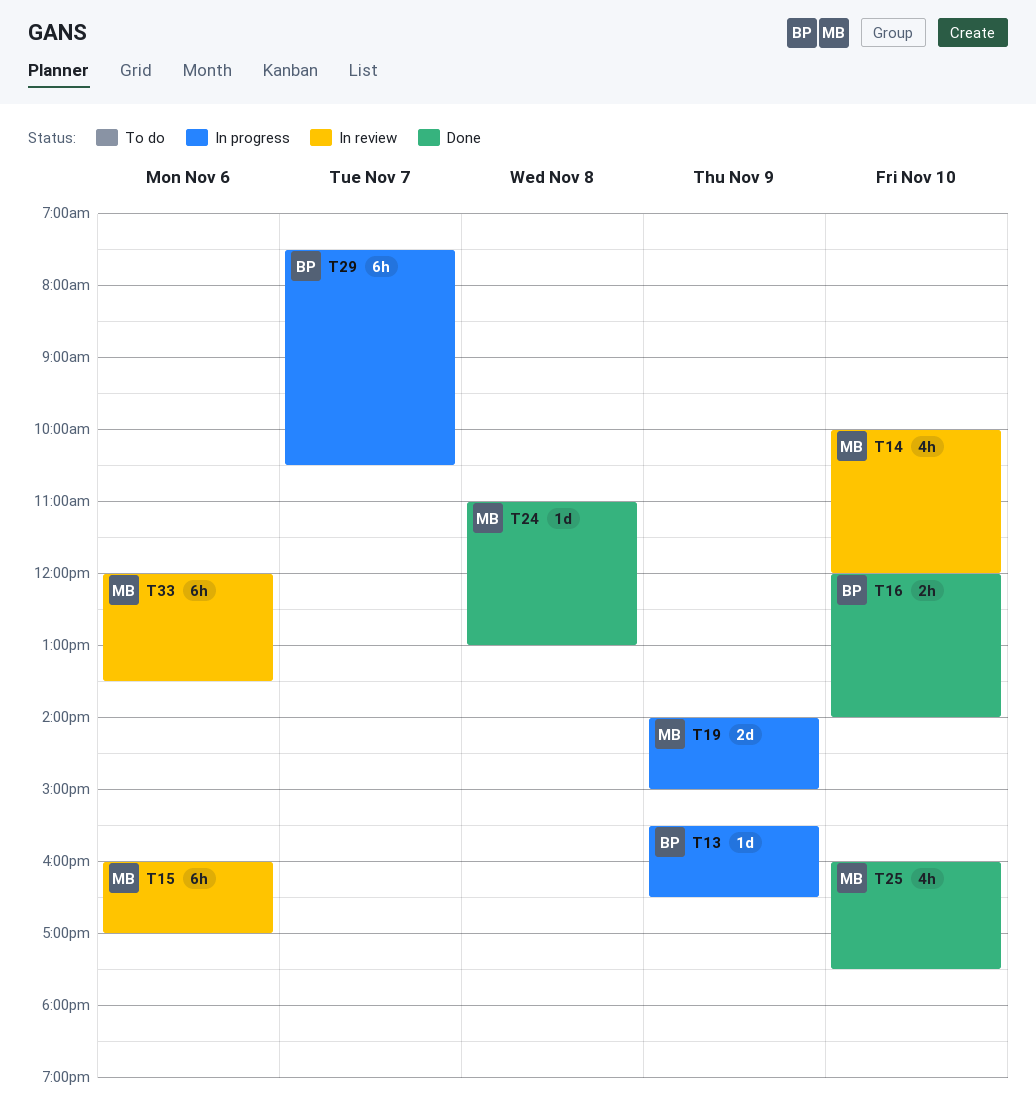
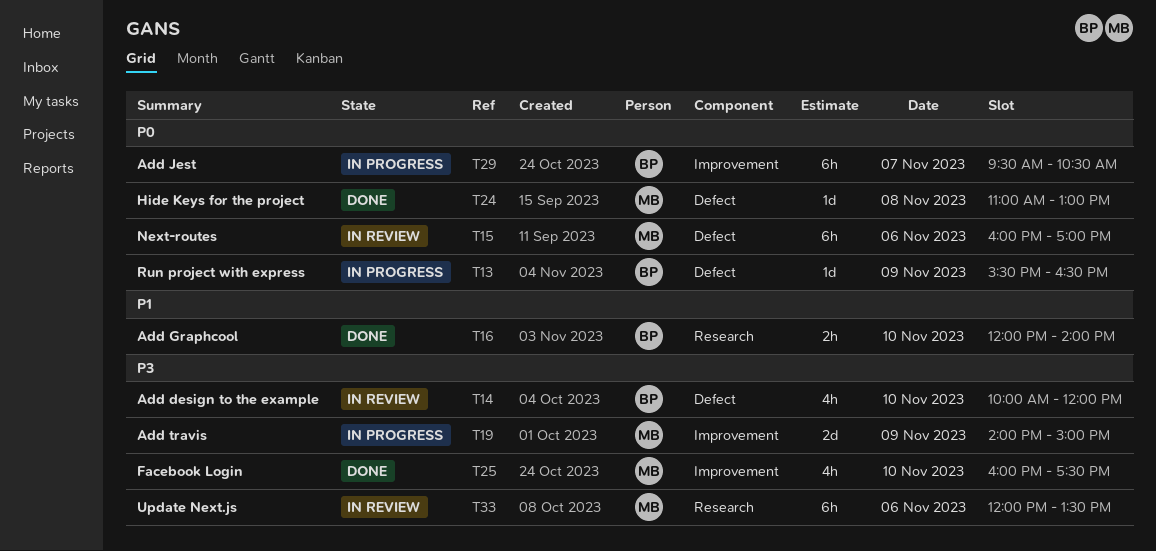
T14, owner: MB -> BP
T29, begins: 07:30 -> 09:30

